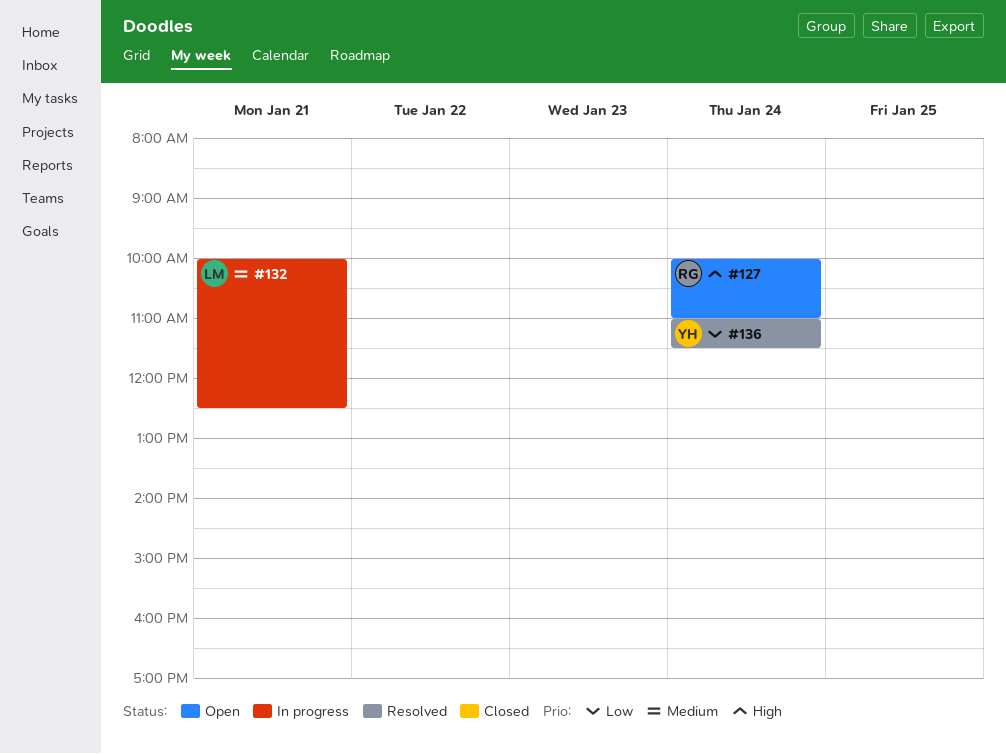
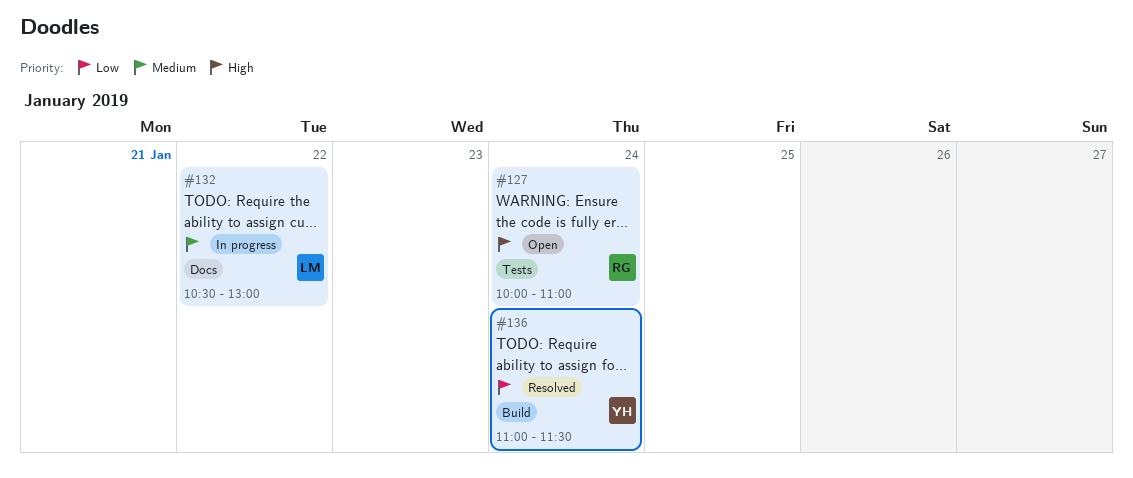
#132, day: Jan 21 -> Jan 22
#132, begins: 10:00 -> 10:30
#132, ends: 12:30 -> 13:00

